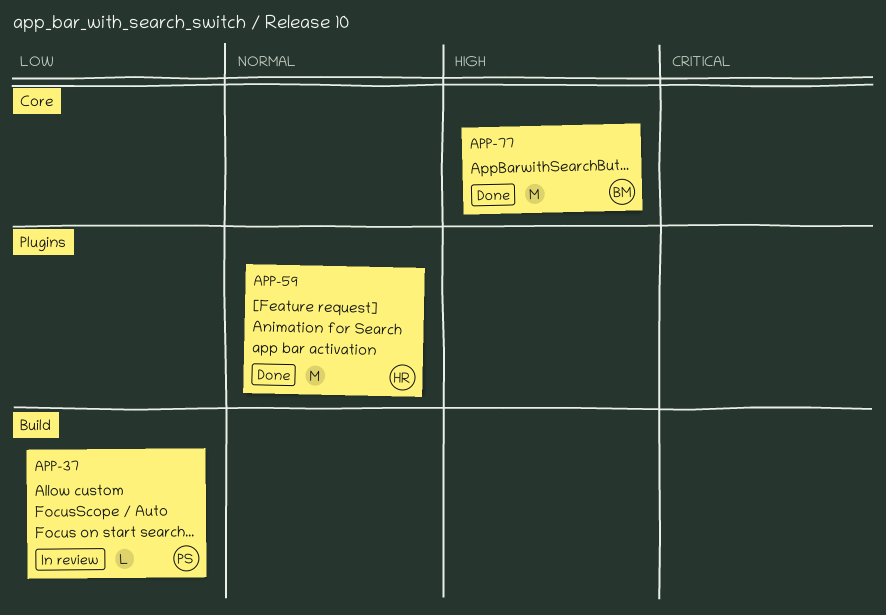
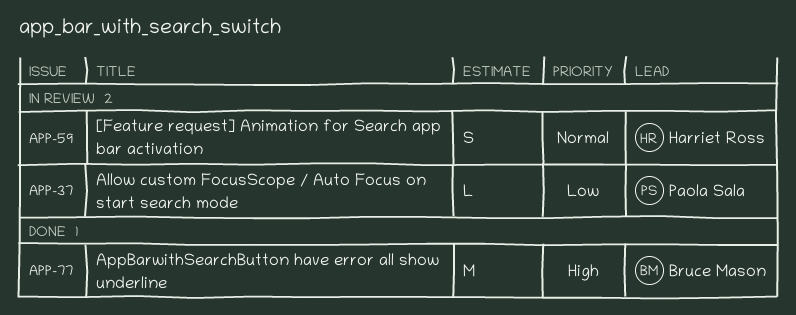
APP-59, status: Done -> In review
APP-59, estimate: M -> S

